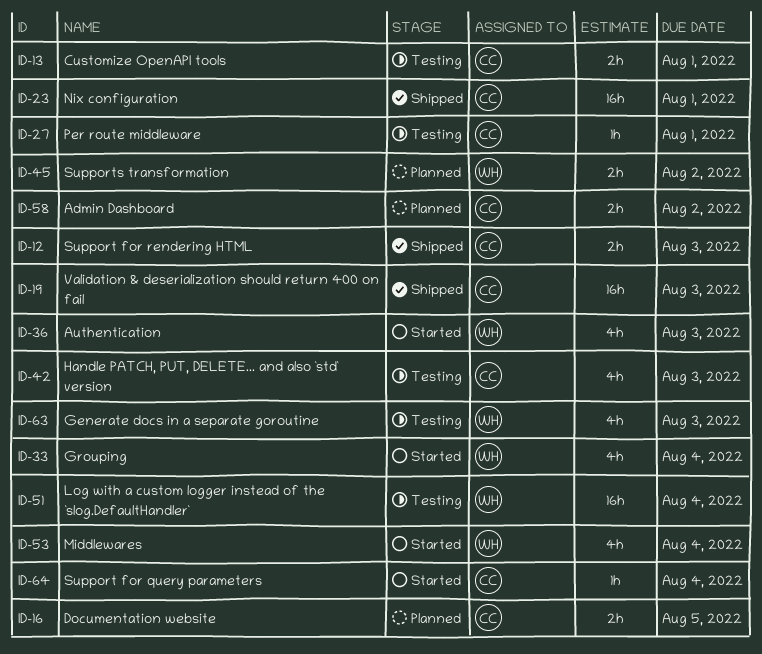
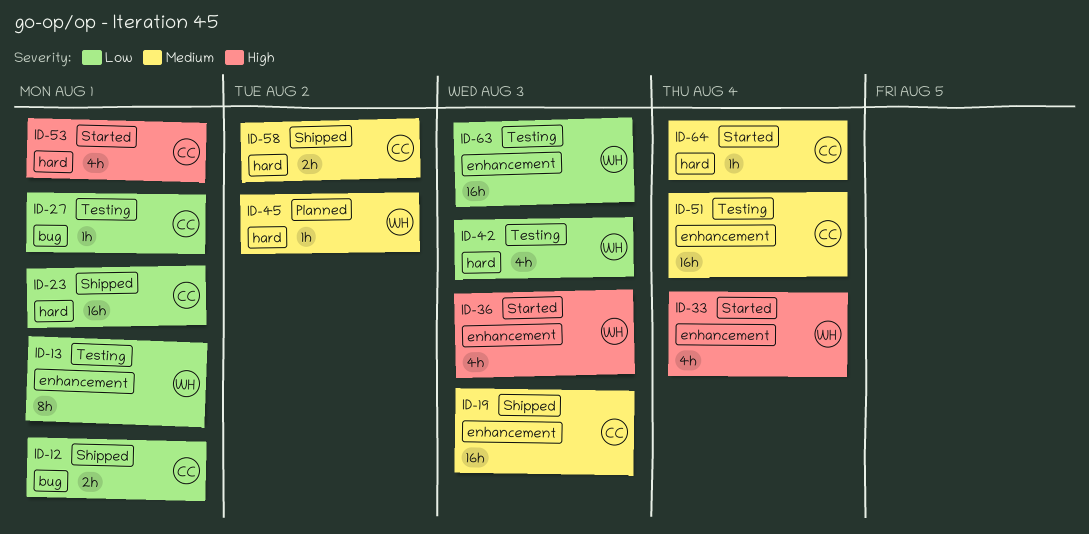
ID-12, due: Aug 3 -> Aug 1
ID-13, owner: CC -> WH
ID-13, estimate: 2h -> 8h
ID-16: present -> none
ID-42, owner: CC -> WH
ID-45, estimate: 2h -> 1h
ID-51, owner: WH -> CC
ID-53, owner: WH -> CC
ID-53, due: Aug 4 -> Aug 1
ID-58, status: Planned -> Shipped
ID-63, estimate: 4h -> 16h

